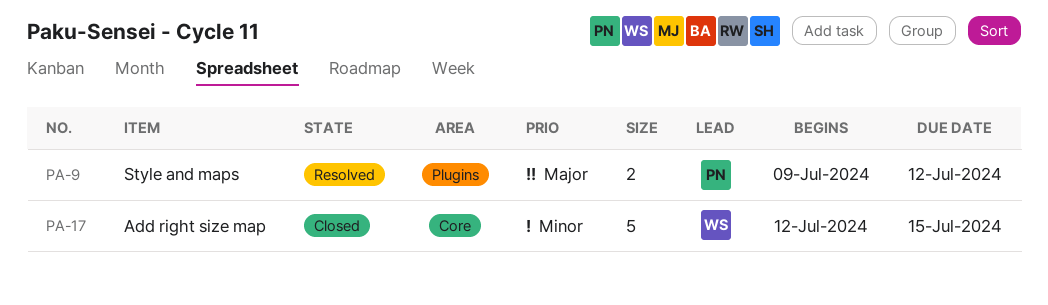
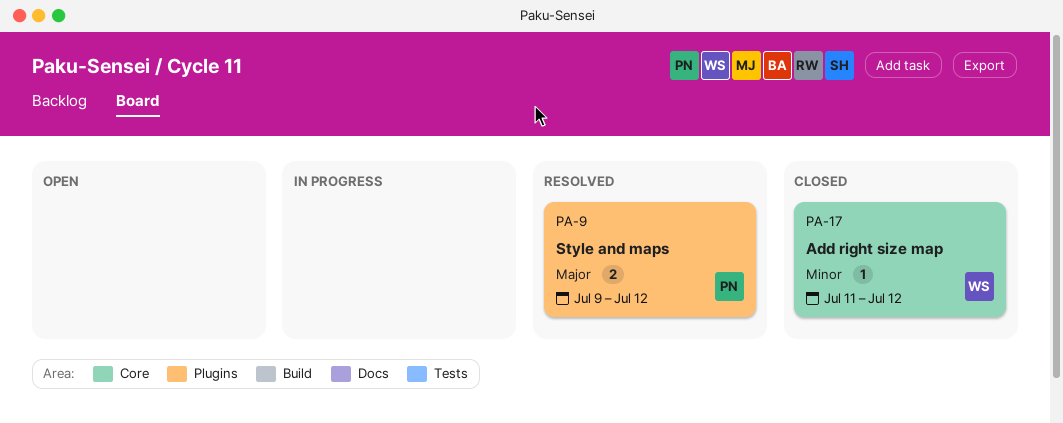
PA-17, estimate: 5 -> 1
PA-17, start: Jul 12 -> Jul 11
PA-17, due: Jul 15 -> Jul 12

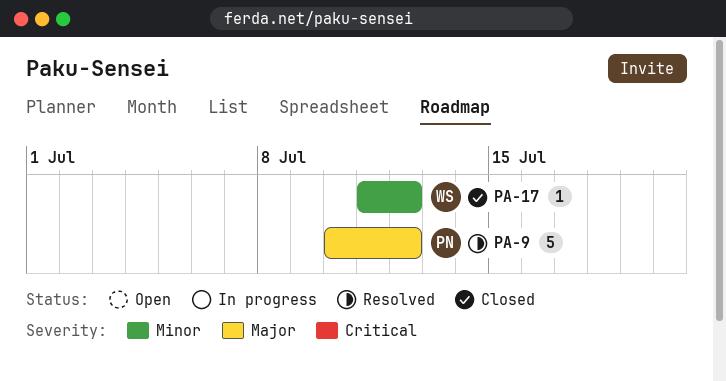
PA-9, estimate: 2 -> 5
PA-9, start: Jul 9 -> Jul 10

